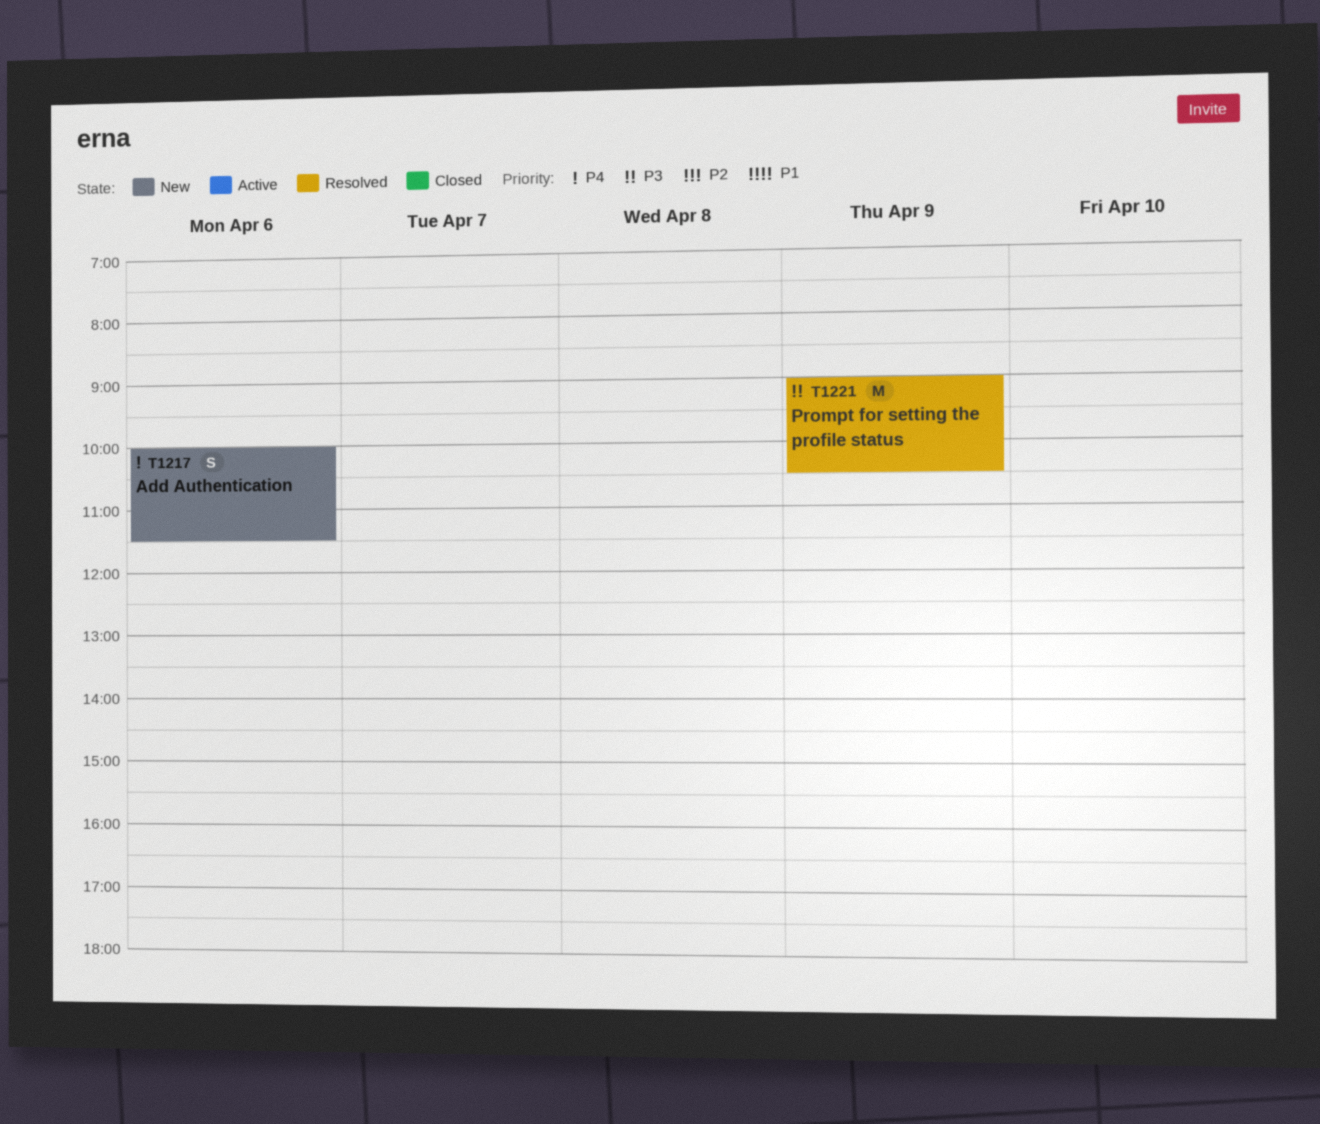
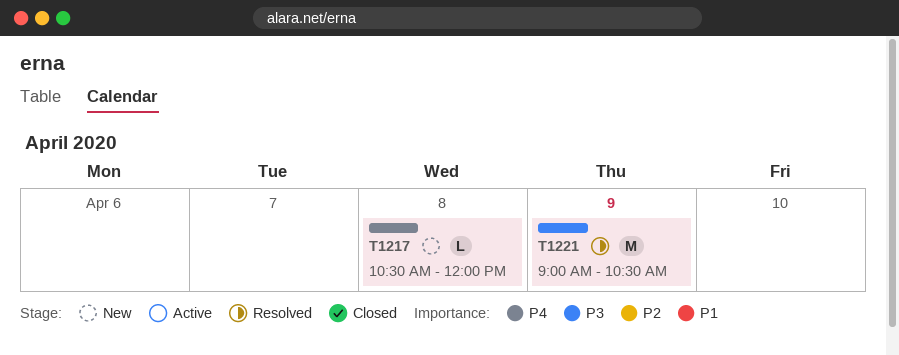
T1217, estimate: S -> L
T1217, day: Apr 6 -> Apr 8
T1217, begins: 10:00 -> 10:30
T1217, ends: 11:30 -> 12:00

